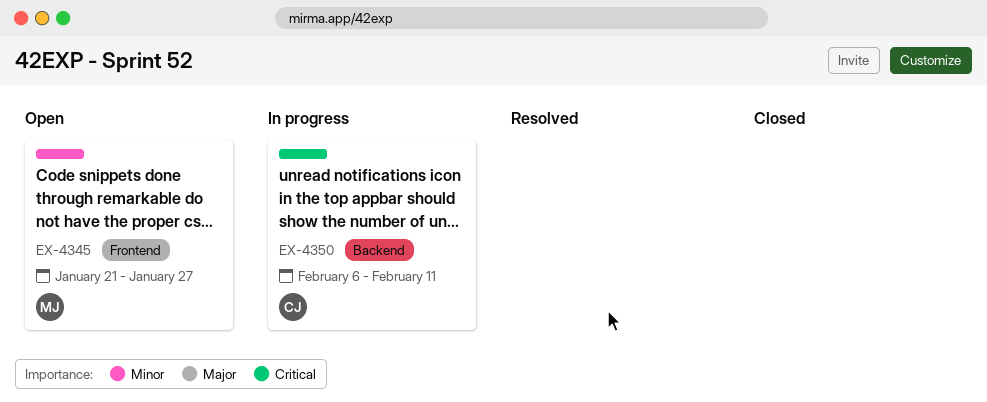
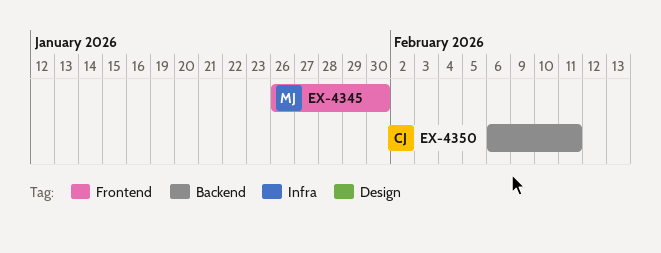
EX-4345, start: Jan 21 -> Jan 26
EX-4345, due: Jan 27 -> Jan 30

